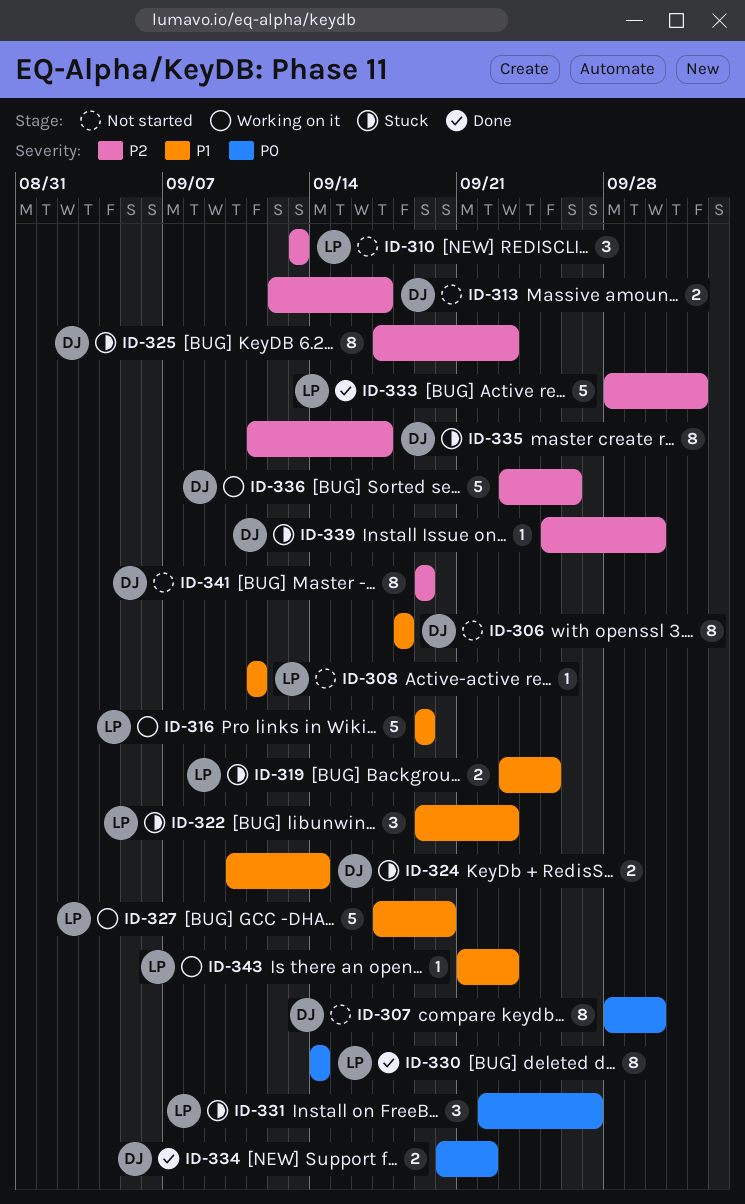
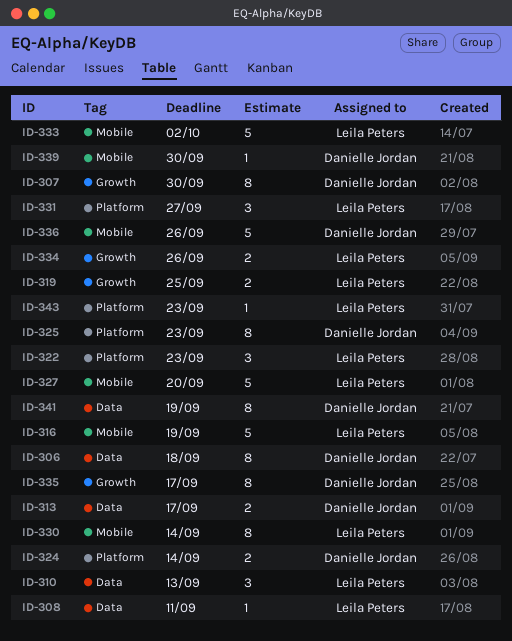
ID-334, owner: Danielle Jordan -> Leila Peters
ID-334, due: Sep 22 -> Sep 26

